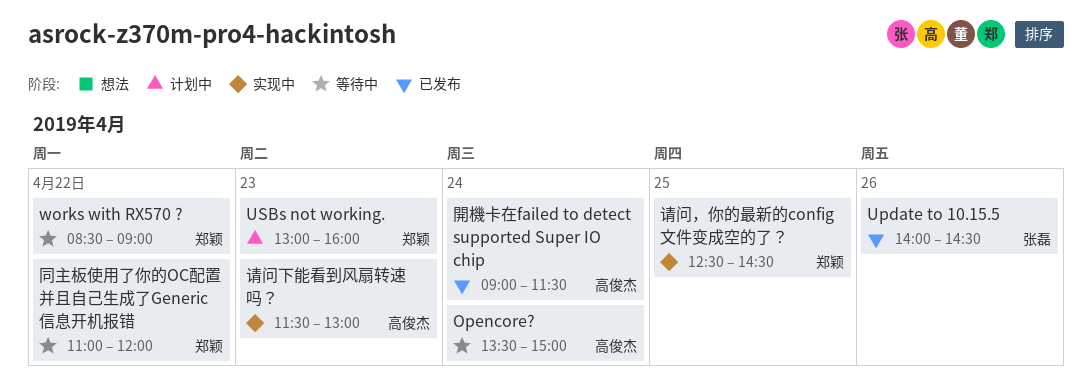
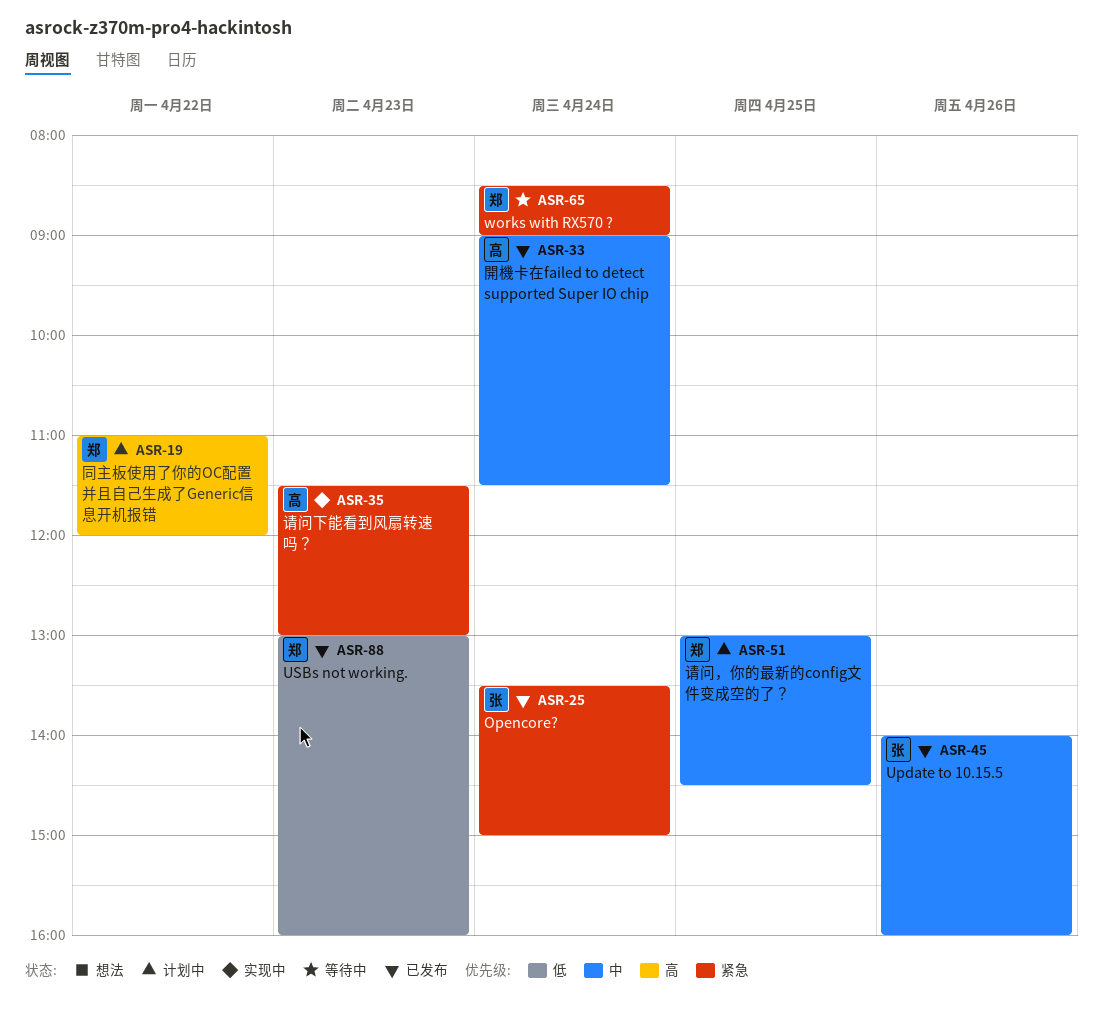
Opencore?, status: 等待中 -> 已发布
Opencore?, owner: 高俊杰 -> 张磊
Update to 10.15.5, ends: 14:30 -> 16:00
USBs not working., status: 计划中 -> 已发布
works with RX570 ?, day: Apr 22 -> Apr 24
同主板使用了你的OC配置 并且自己生成了Generic信息开机报错, status: 等待中 -> 计划中
请问，你的最新的config文件变成空的了？, status: 实现中 -> 计划中
请问，你的最新的config文件变成空的了？, begins: 12:30 -> 13:00

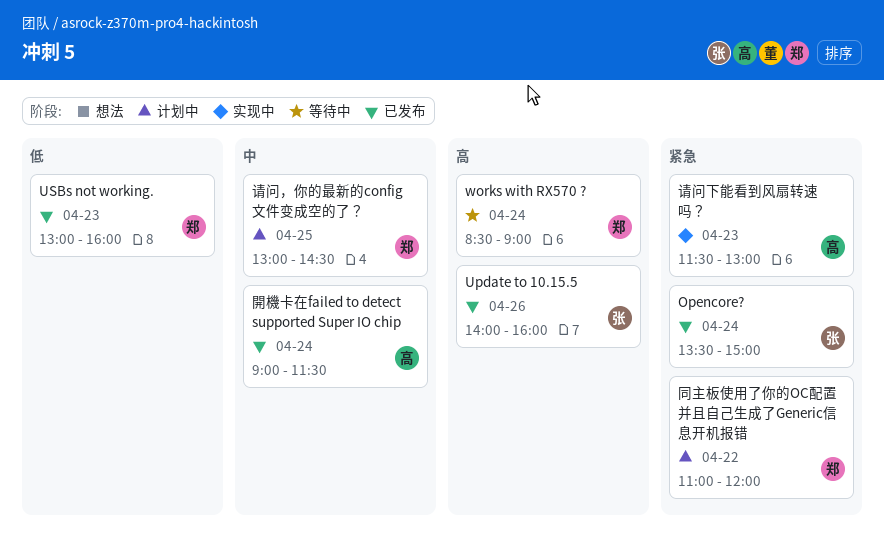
Update to 10.15.5, priority: 中 -> 高
works with RX570 ?, priority: 紧急 -> 高
同主板使用了你的OC配置 并且自己生成了Generic信息开机报错, priority: 高 -> 紧急

